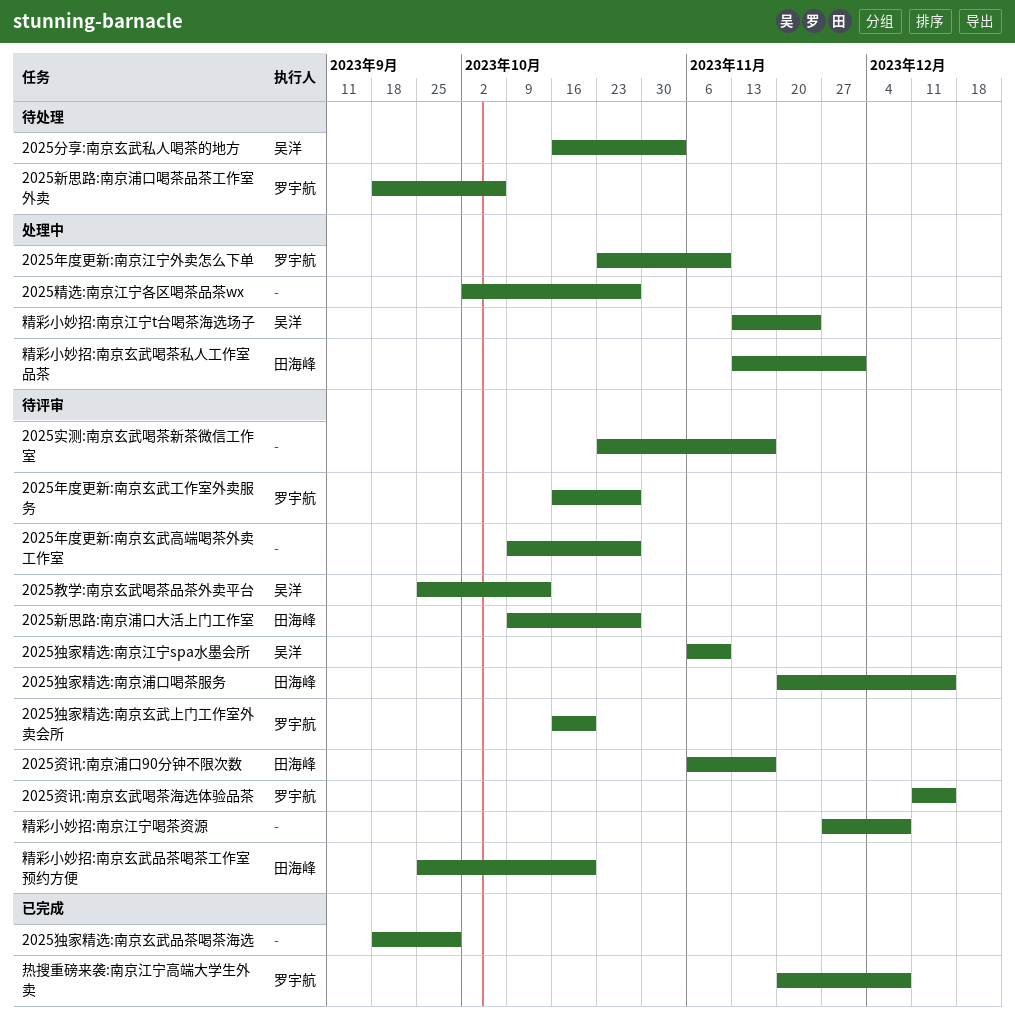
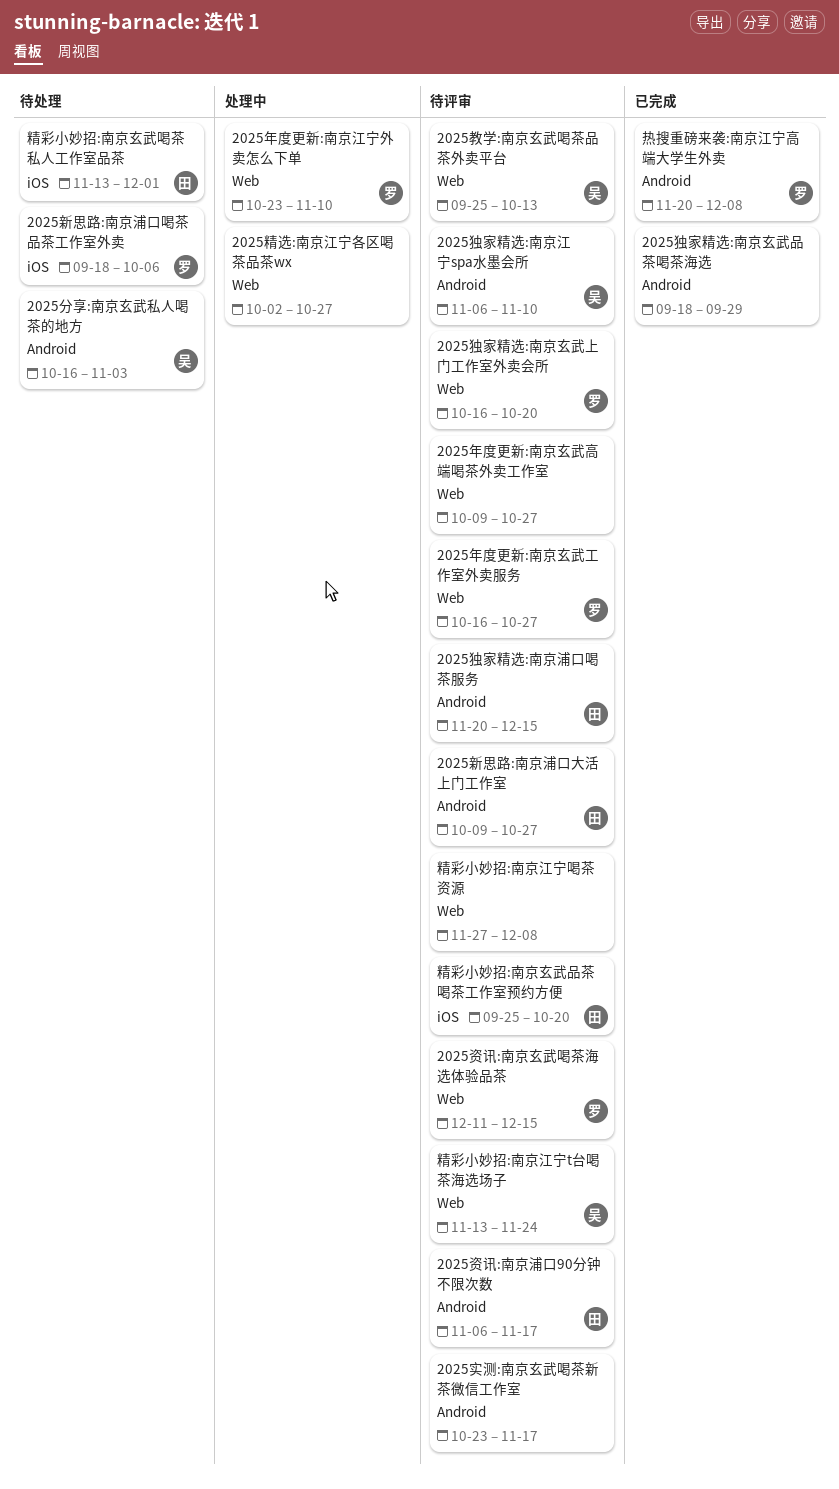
精彩小妙招:南京江宁t台喝茶海选场子, status: 处理中 -> 待评审
精彩小妙招:南京玄武喝茶私人工作室品茶, status: 处理中 -> 待处理

